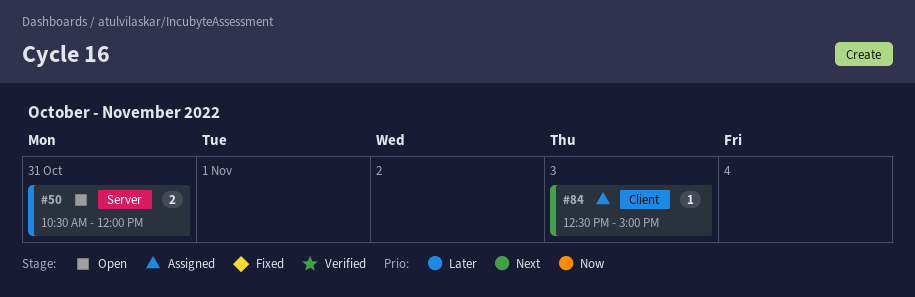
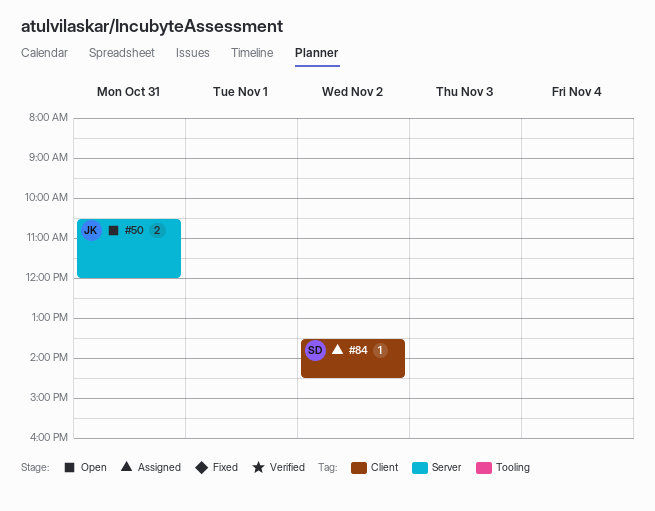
#84, day: Nov 3 -> Nov 2
#84, begins: 12:30 -> 13:30
#84, ends: 15:00 -> 14:30

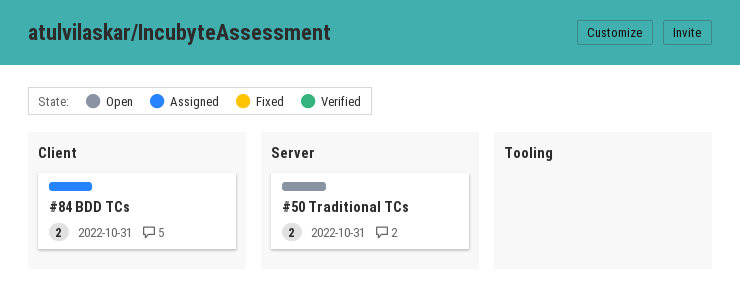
#84, estimate: 1 -> 2
#84, day: Nov 2 -> Oct 31

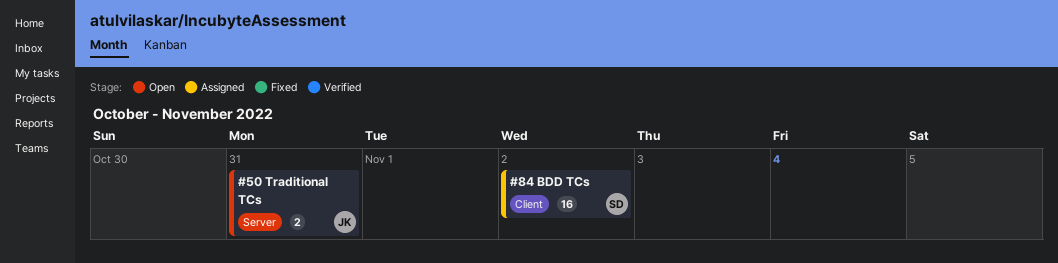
#84, estimate: 2 -> 16
#84, day: Oct 31 -> Nov 2

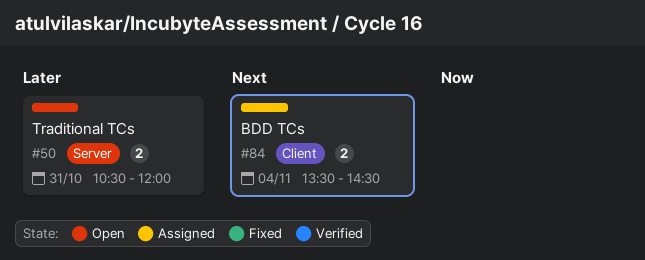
#84, estimate: 16 -> 2
#84, day: Nov 2 -> Nov 4

